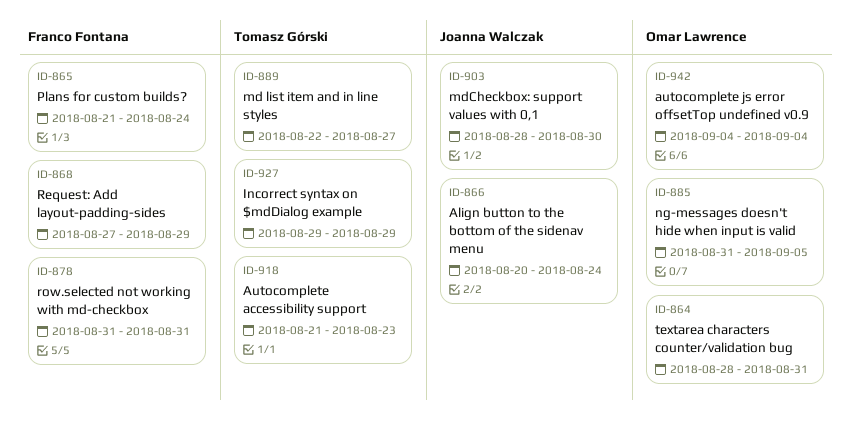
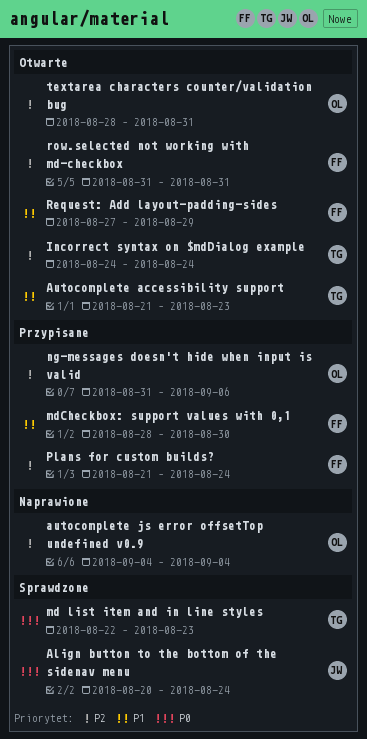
Incorrect syntax on $mdDialog example, start: Aug 29 -> Aug 24
Incorrect syntax on $mdDialog example, due: Aug 29 -> Aug 24
md list item and in line styles, due: Aug 27 -> Aug 23
mdCheckbox: support values with 0,1, owner: Joanna Walczak -> Franco Fontana
ng-messages doesn't hide when input is valid, due: Sep 5 -> Sep 6

